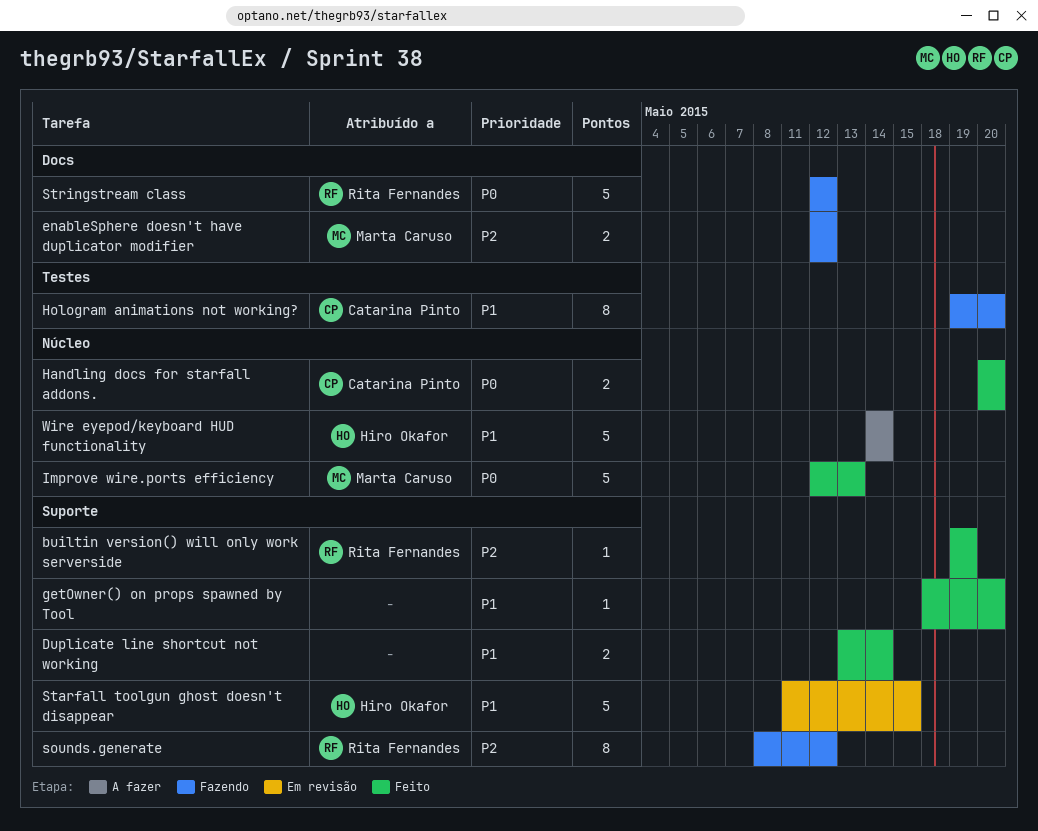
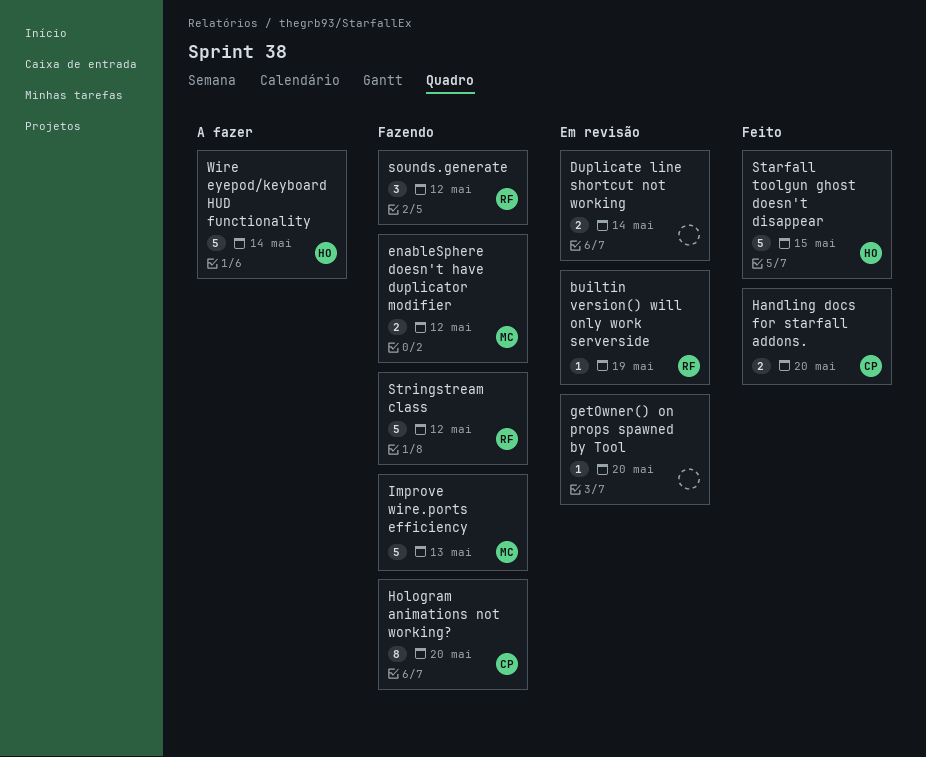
builtin version() will only work serverside, status: Feito -> Em revisão
Duplicate line shortcut not working, status: Feito -> Em revisão
getOwner() on props spawned by Tool, status: Feito -> Em revisão
Improve wire.ports efficiency, status: Feito -> Fazendo
sounds.generate, estimate: 8 -> 3
Starfall toolgun ghost doesn't disappear, status: Em revisão -> Feito

